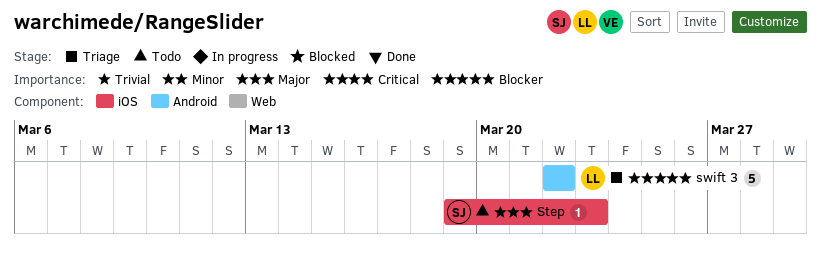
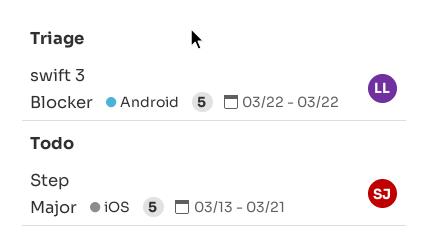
Step, estimate: 1 -> 5
Step, start: Mar 19 -> Mar 13
Step, due: Mar 23 -> Mar 21

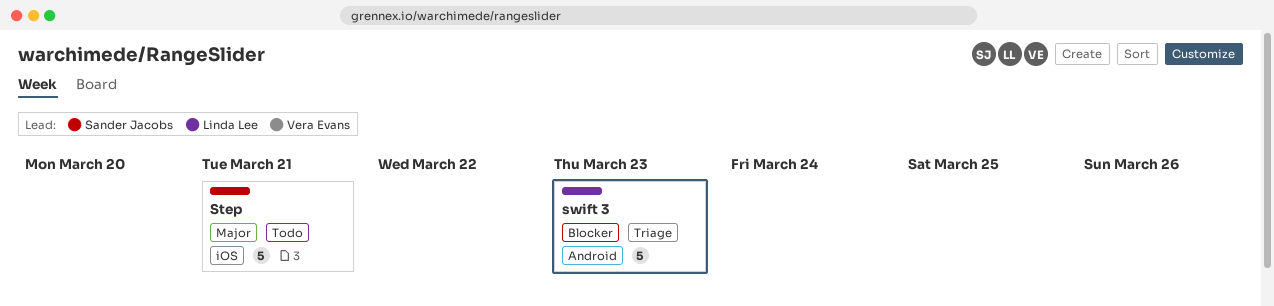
swift 3, due: Mar 22 -> Mar 23

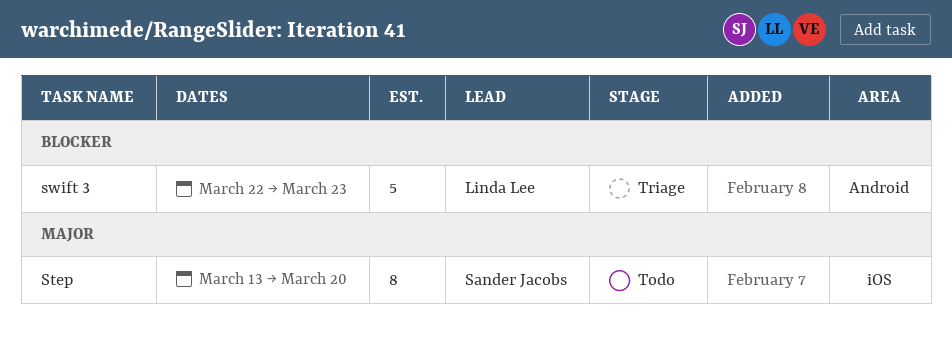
Step, estimate: 5 -> 8
Step, due: Mar 21 -> Mar 20

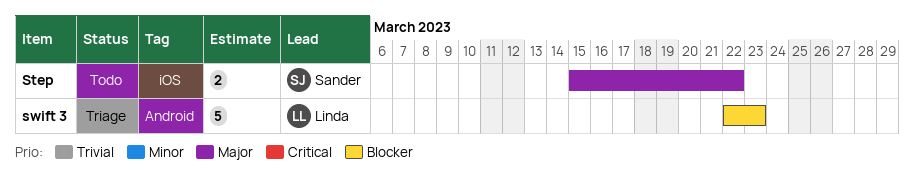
Step, estimate: 8 -> 2
Step, start: Mar 13 -> Mar 15
Step, due: Mar 20 -> Mar 22

